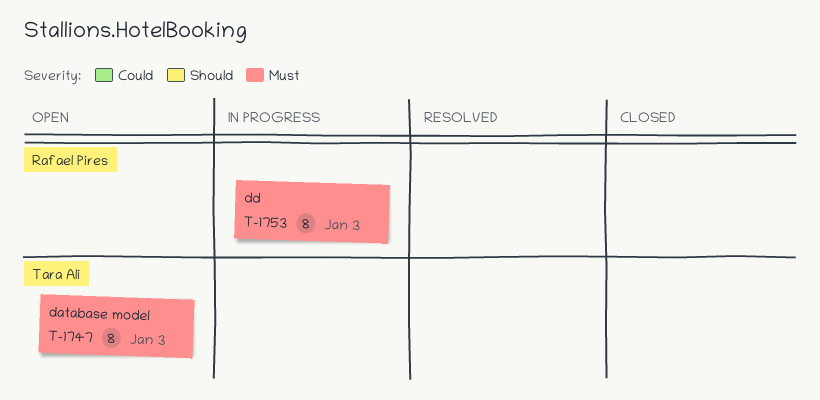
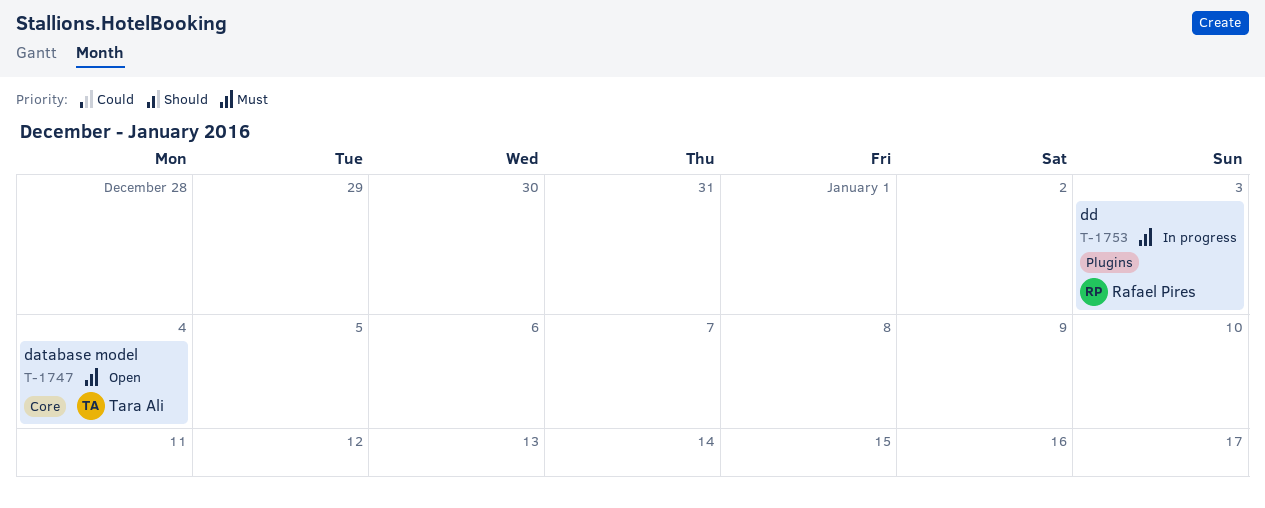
T-1747, due: Jan 3 -> Jan 4

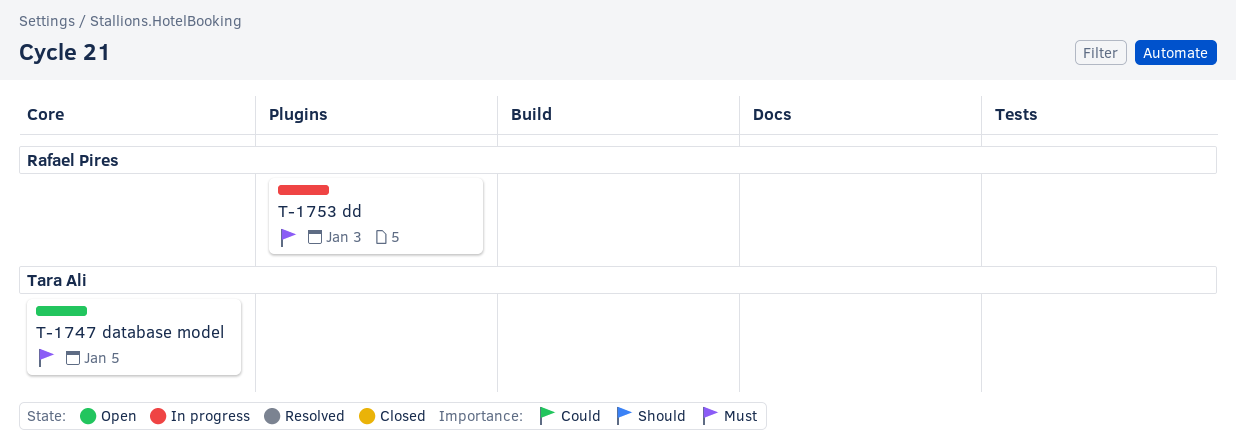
T-1747, due: Jan 4 -> Jan 5

